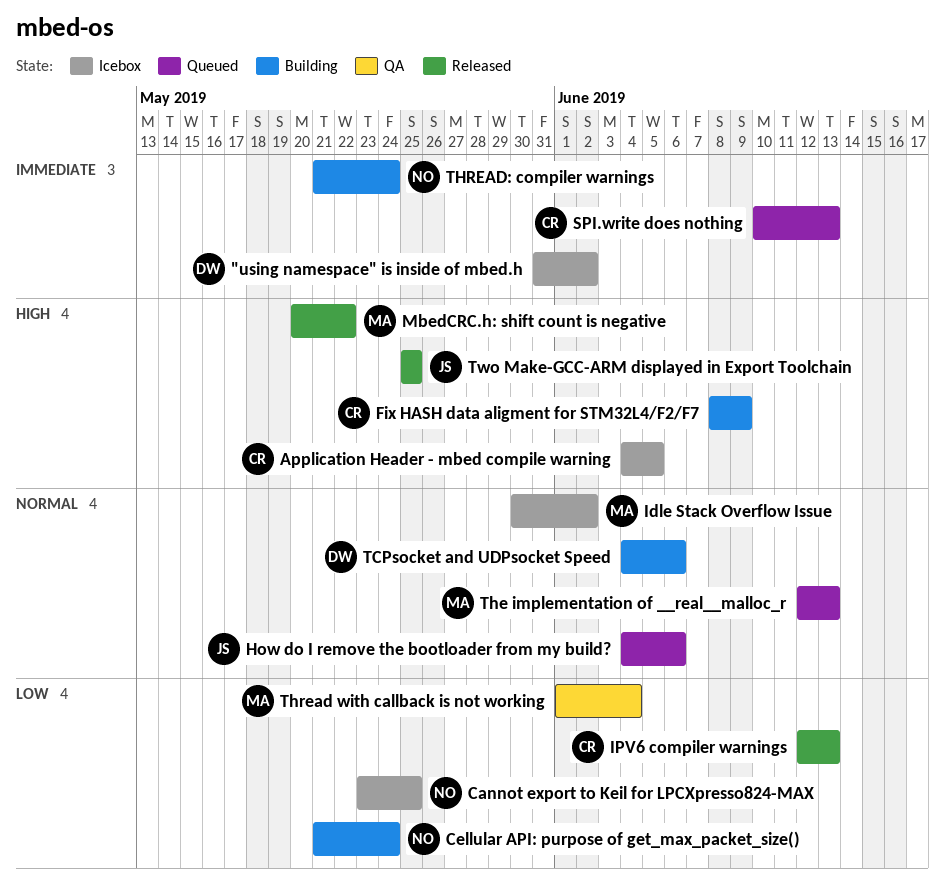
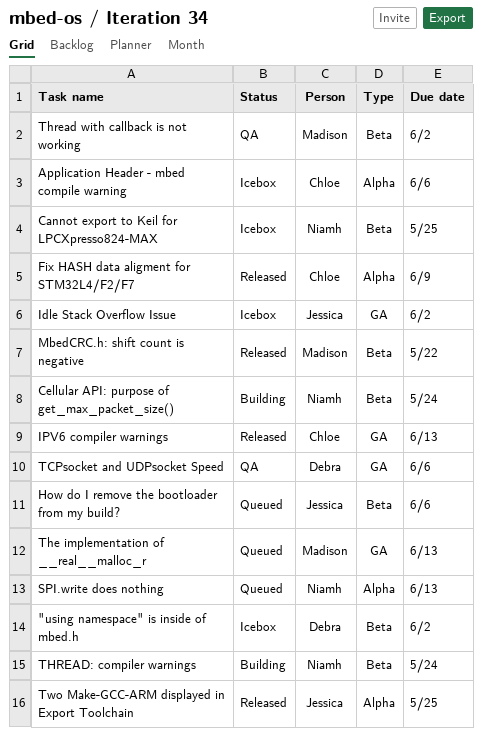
Application Header - mbed compile warning, due: Jun 5 -> Jun 6
Fix HASH data aligment for STM32L4/F2/F7, status: Building -> Released
Idle Stack Overflow Issue, owner: Madison -> Jessica
SPI.write does nothing, owner: Chloe -> Niamh
TCPsocket and UDPsocket Speed, status: Building -> QA
Thread with callback is not working, due: Jun 4 -> Jun 2

